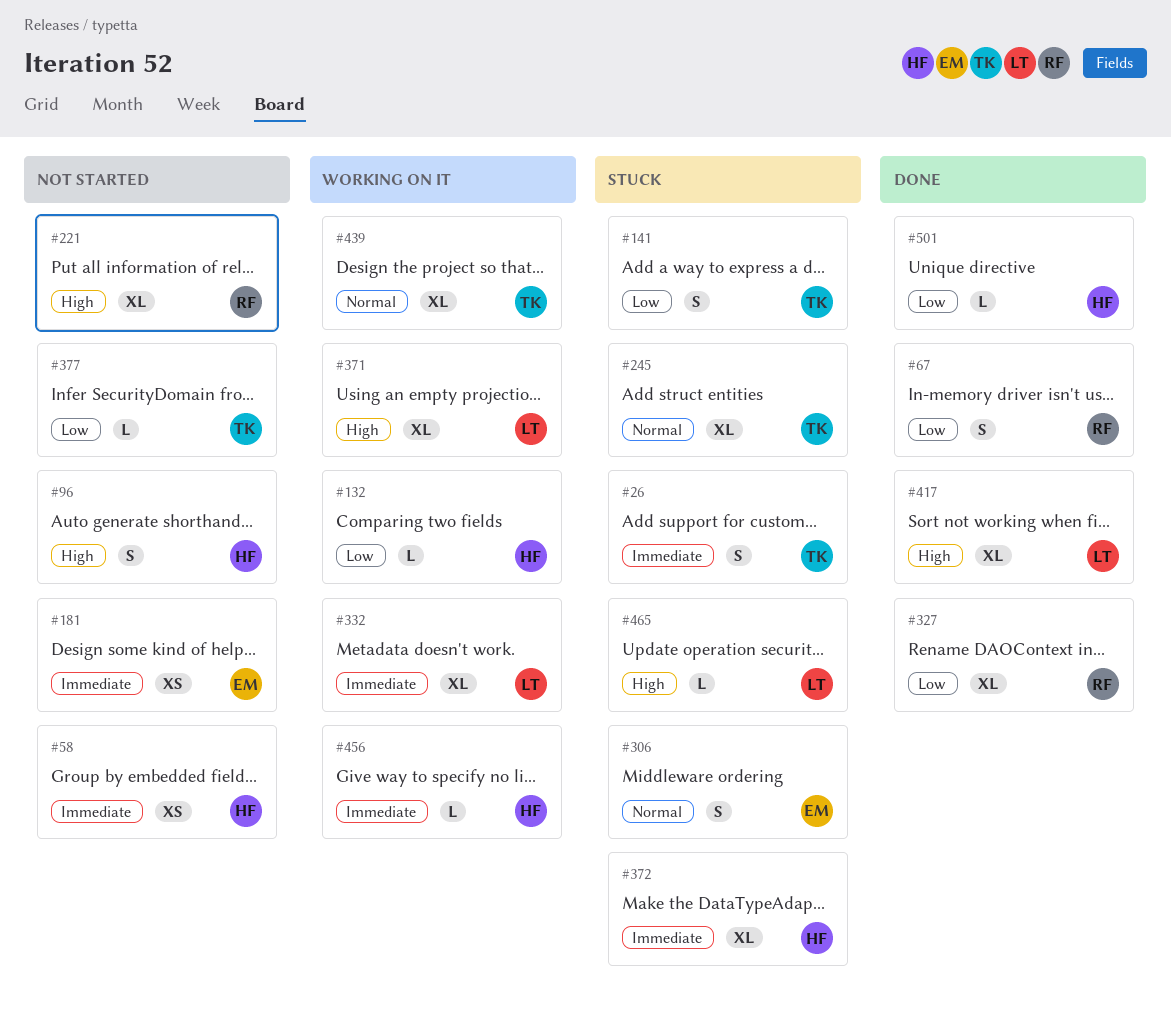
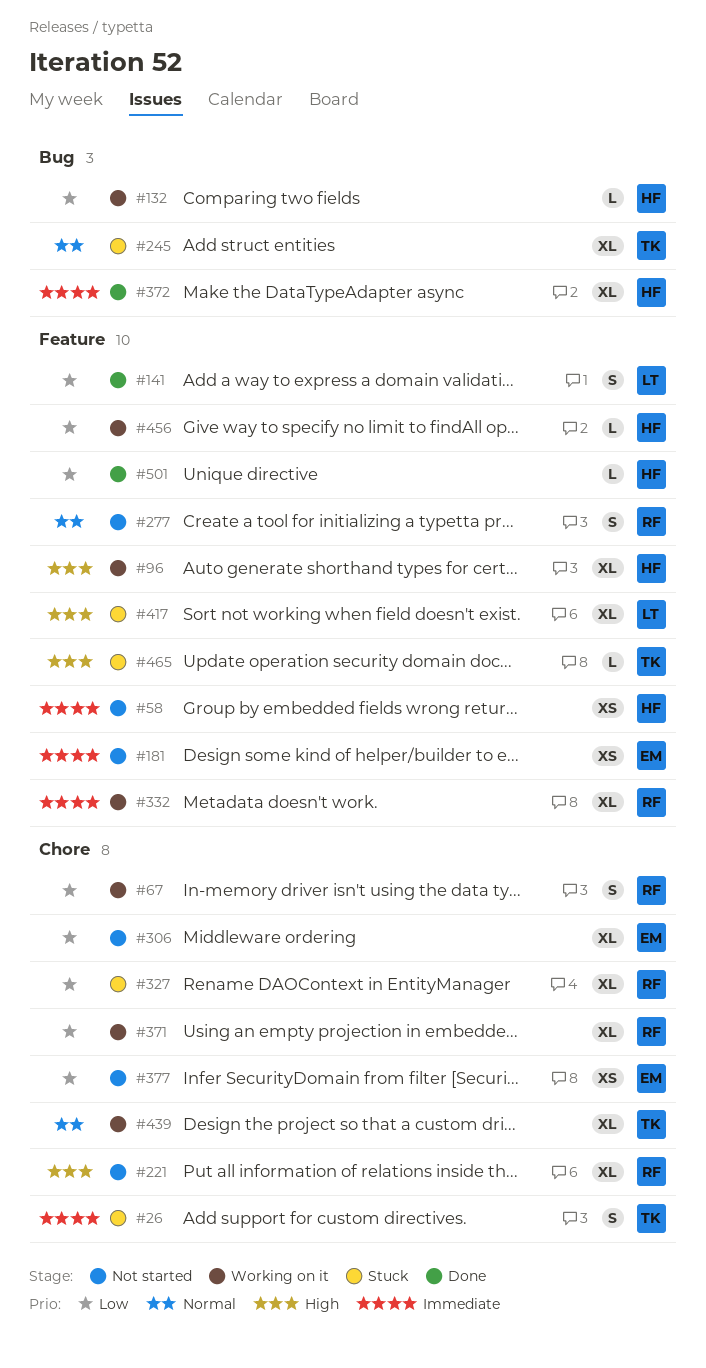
#67, status: Done -> Working on it
#96, status: Not started -> Working on it
#96, estimate: S -> XL
#141, status: Stuck -> Done
#141, owner: TK -> LT
#277: none -> present
#306, status: Stuck -> Not started
#306, priority: Normal -> Low
#306, estimate: S -> XL
#327, status: Done -> Stuck
#332, owner: LT -> RF
#371, owner: LT -> RF
#371, priority: High -> Low
#372, status: Stuck -> Done
#377, owner: TK -> EM
#377, estimate: L -> XS
#417, status: Done -> Stuck
#456, priority: Immediate -> Low
#465, owner: LT -> TK

